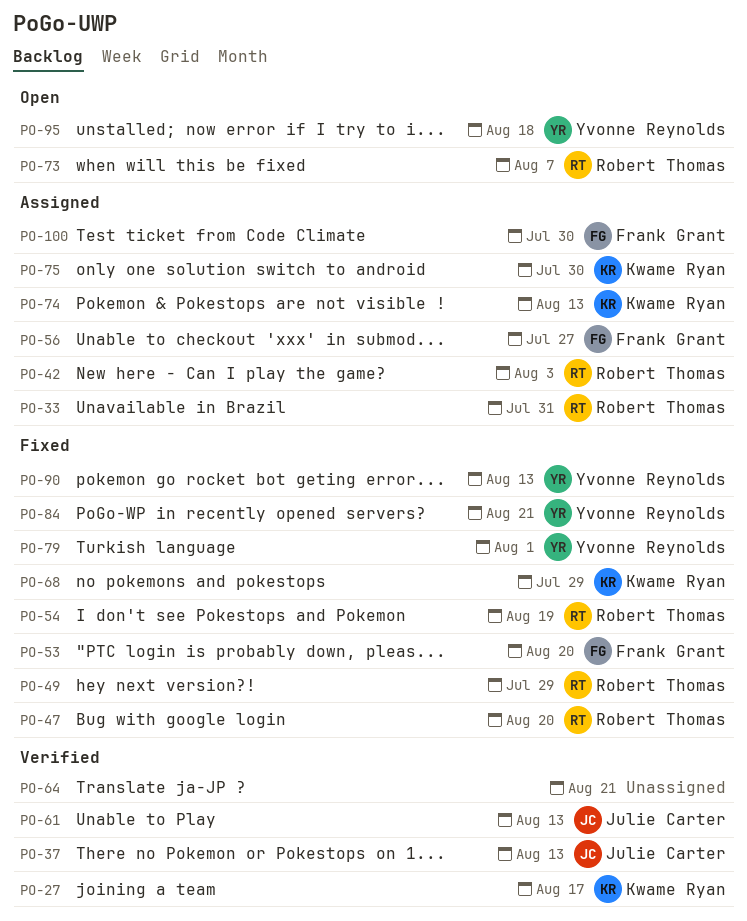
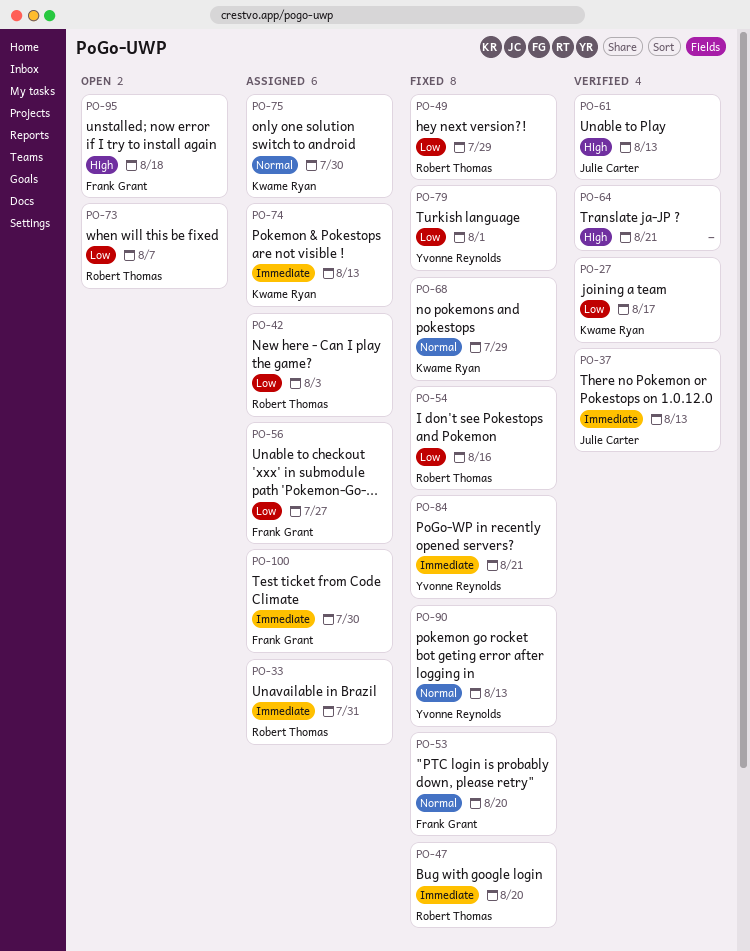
PO-54, due: Aug 19 -> Aug 16
PO-95, owner: Yvonne Reynolds -> Frank Grant

